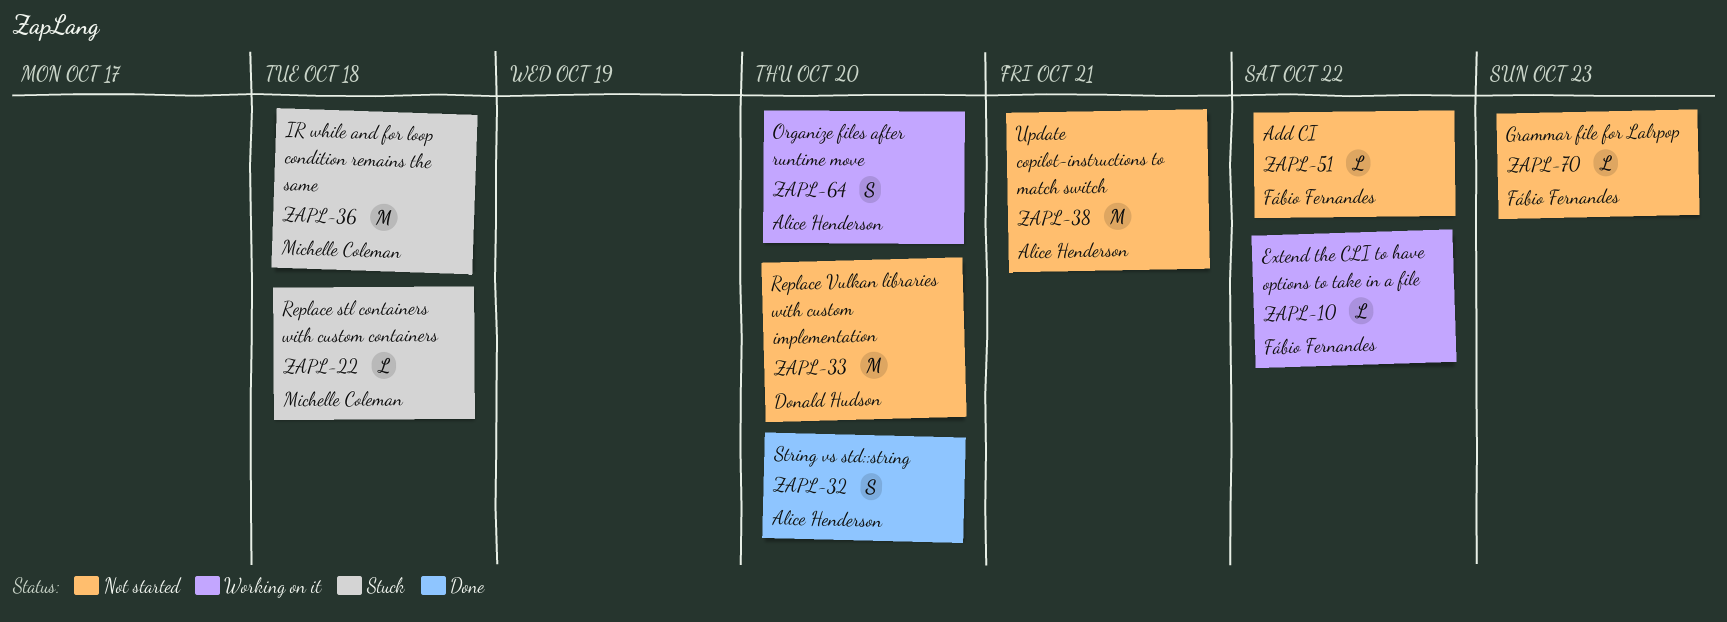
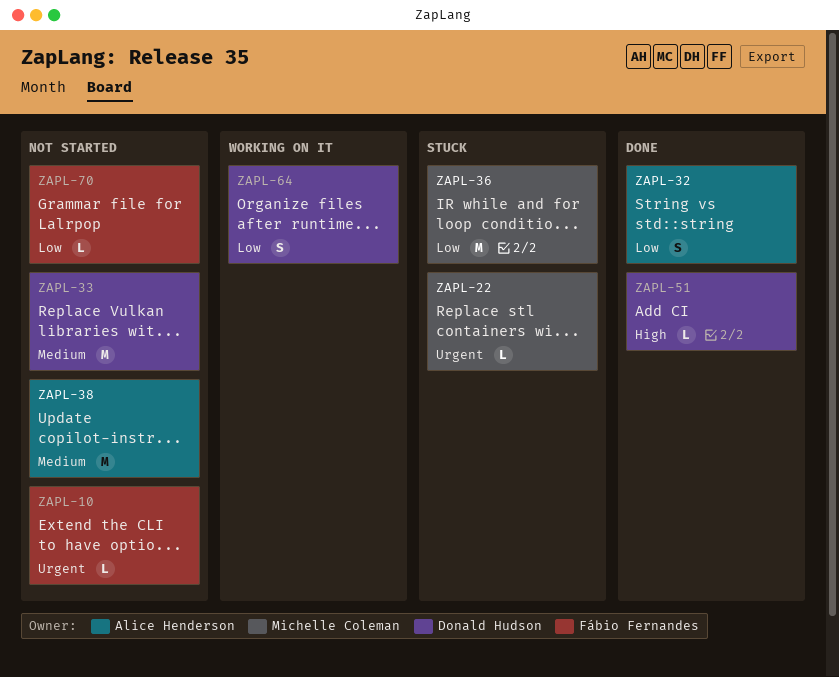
ZAPL-10, status: Working on it -> Not started
ZAPL-51, status: Not started -> Done
ZAPL-51, owner: Fábio Fernandes -> Donald Hudson
ZAPL-64, owner: Alice Henderson -> Donald Hudson

